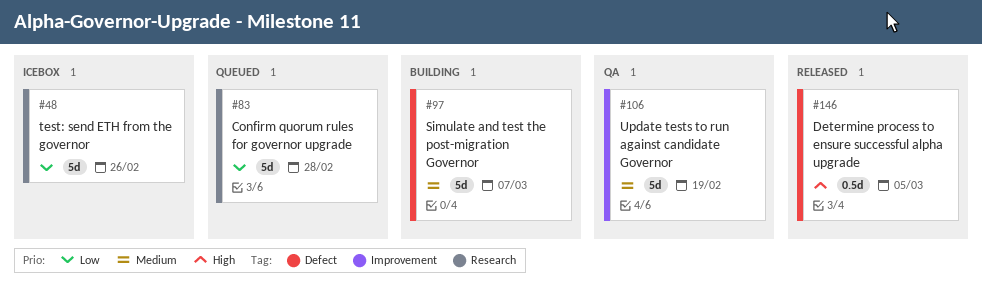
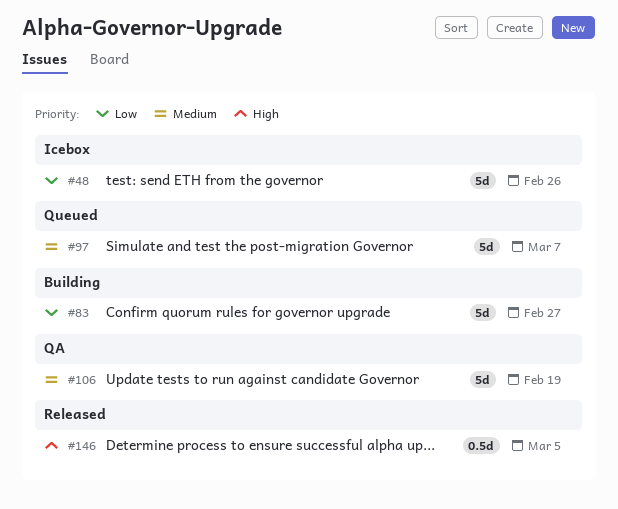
#83, status: Queued -> Building
#83, due: Feb 28 -> Feb 27
#97, status: Building -> Queued

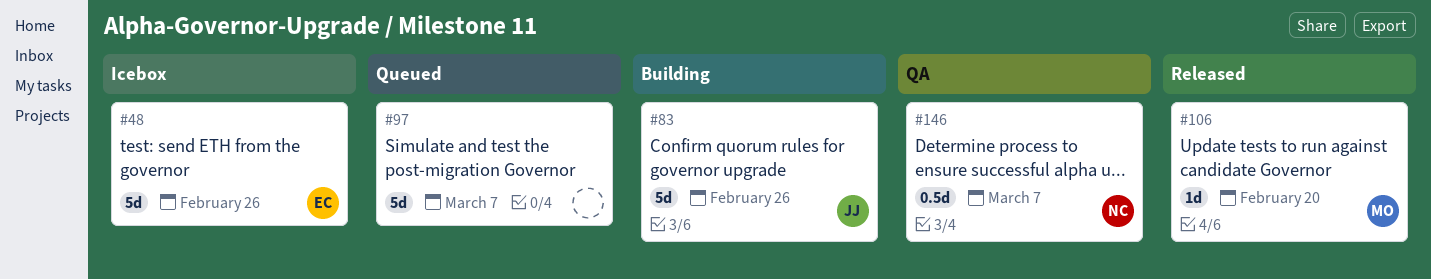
#83, due: Feb 27 -> Feb 26
#106, status: QA -> Released
#106, estimate: 5d -> 1d
#106, due: Feb 19 -> Feb 20
#146, status: Released -> QA
#146, due: Mar 5 -> Mar 7

